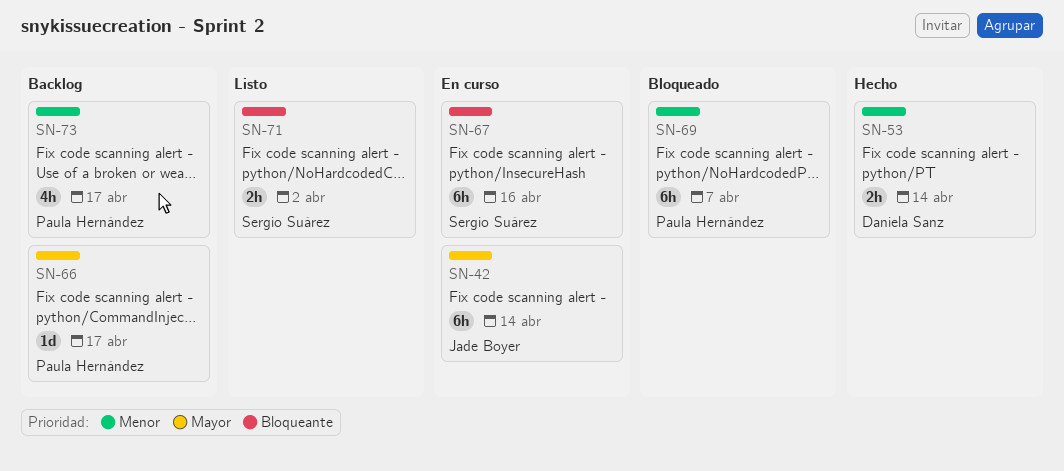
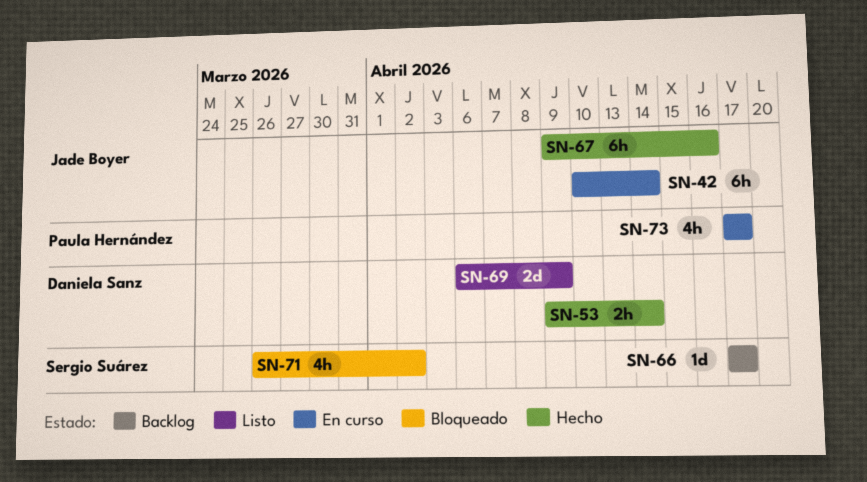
SN-66, owner: Paula Hernández -> Sergio Suárez
SN-67, status: En curso -> Hecho
SN-67, owner: Sergio Suárez -> Jade Boyer
SN-69, status: Bloqueado -> Listo
SN-69, owner: Paula Hernández -> Daniela Sanz
SN-69, estimate: 6h -> 2d
SN-69, due: Apr 7 -> Apr 9
SN-71, status: Listo -> Bloqueado
SN-71, estimate: 2h -> 4h
SN-73, status: Backlog -> En curso

